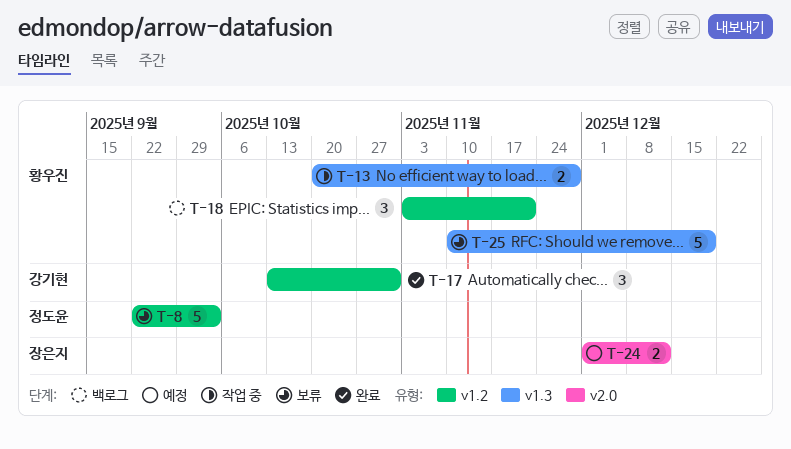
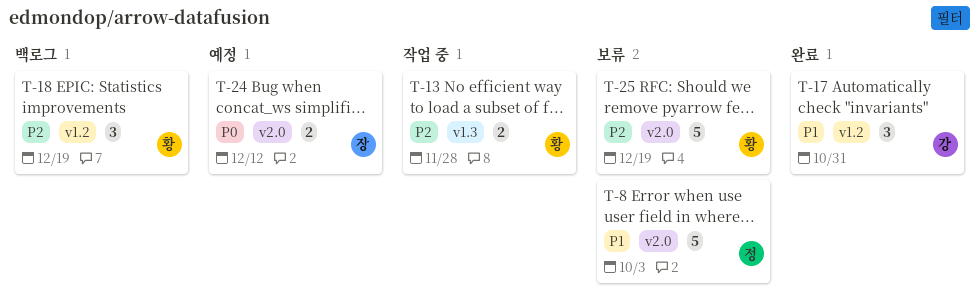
T-8, label: v1.2 -> v2.0
T-18, due: Nov 21 -> Dec 19
T-25, label: v1.3 -> v2.0

